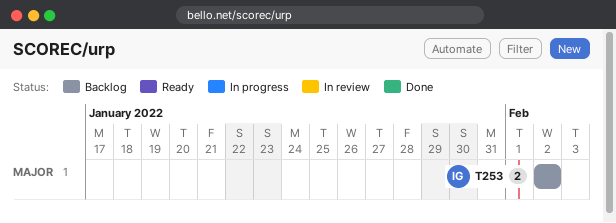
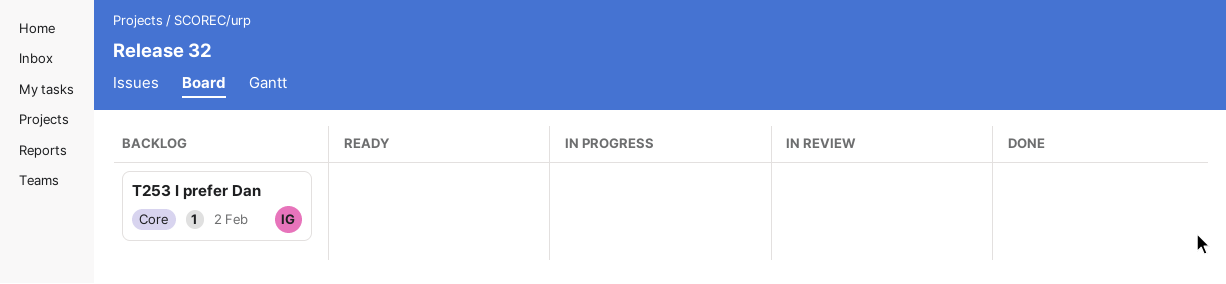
T253, estimate: 2 -> 1

